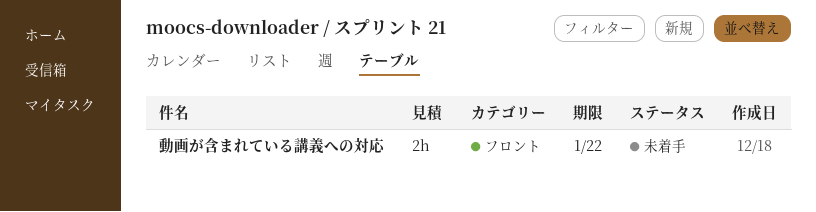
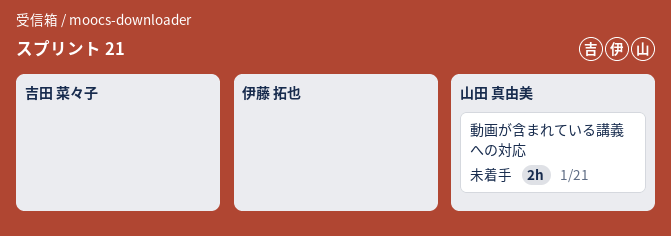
動画が含まれている講義への対応, due: Jan 22 -> Jan 21

